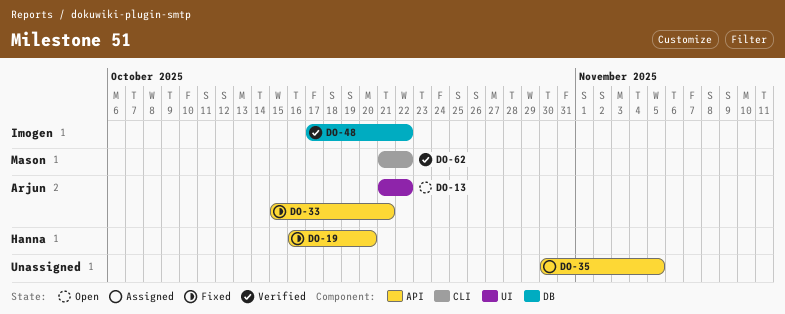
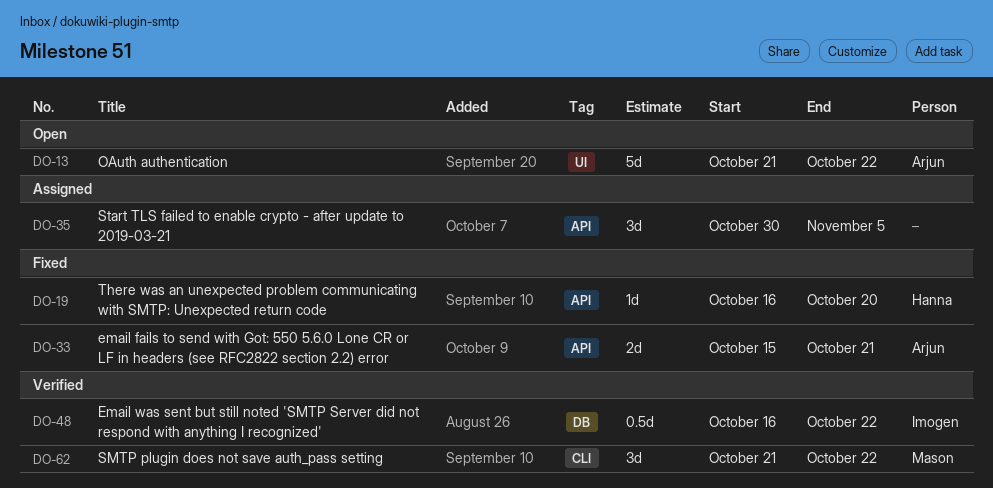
DO-48, start: Oct 17 -> Oct 16

